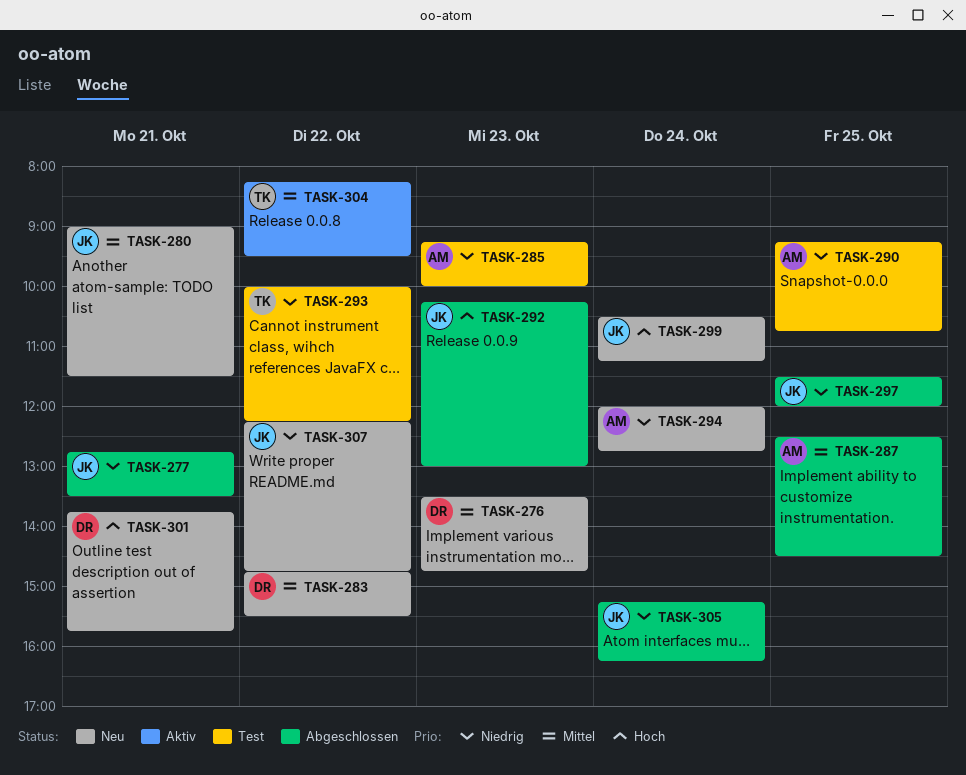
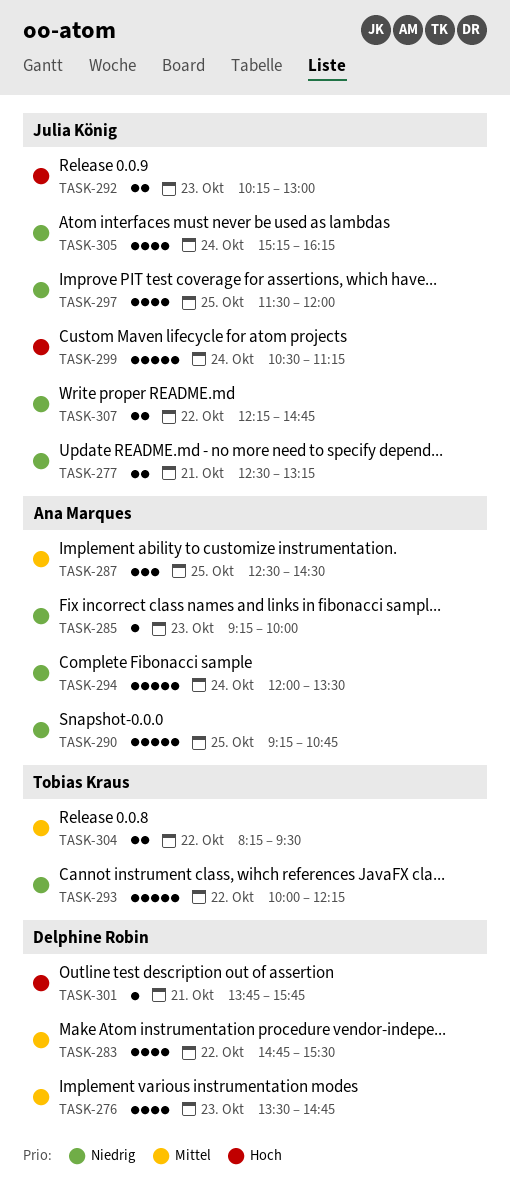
TASK-277, begins: 12:45 -> 12:30
TASK-277, ends: 13:30 -> 13:15
TASK-280: present -> none
TASK-294, ends: 12:45 -> 13:30

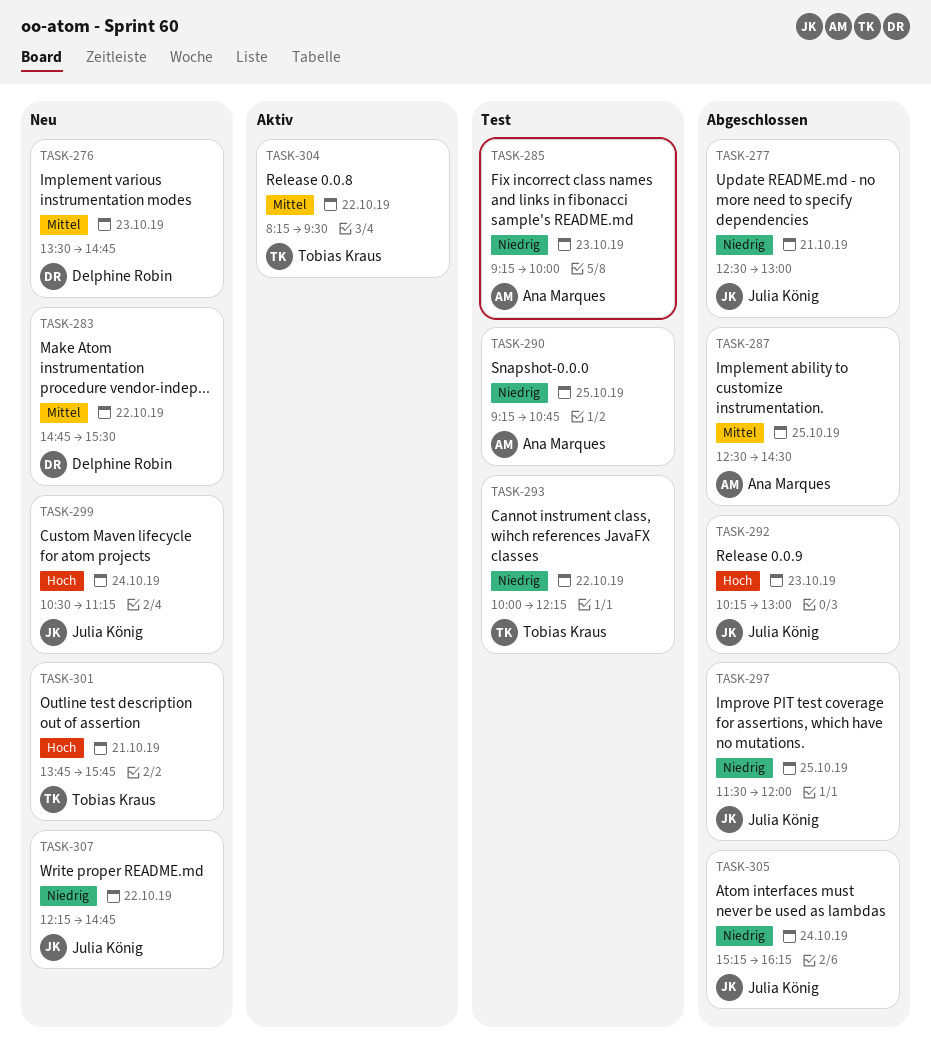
TASK-277, ends: 13:15 -> 13:00
TASK-294: present -> none
TASK-301, owner: Delphine Robin -> Tobias Kraus

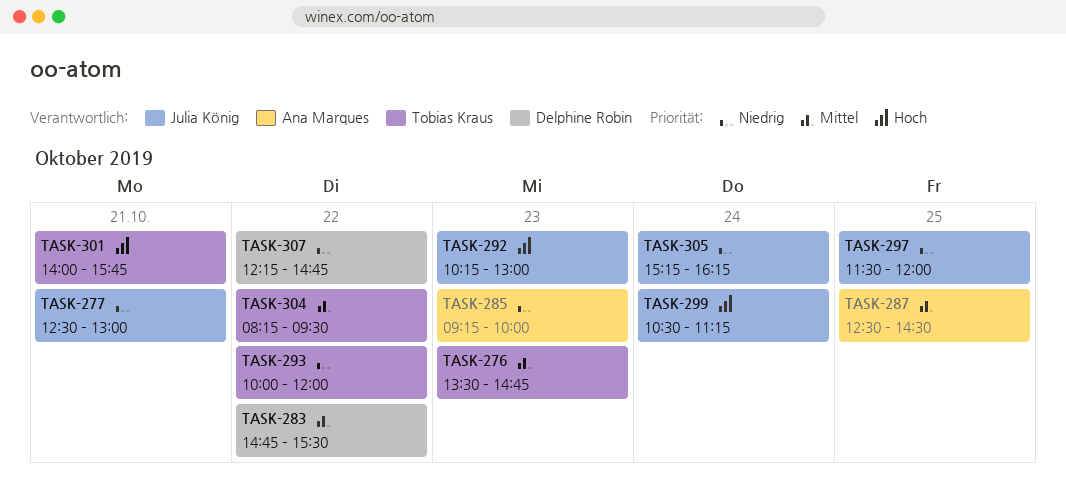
TASK-276, owner: Delphine Robin -> Tobias Kraus
TASK-290: present -> none
TASK-293, ends: 12:15 -> 12:00
TASK-301, begins: 13:45 -> 14:00
TASK-307, owner: Julia König -> Delphine Robin

